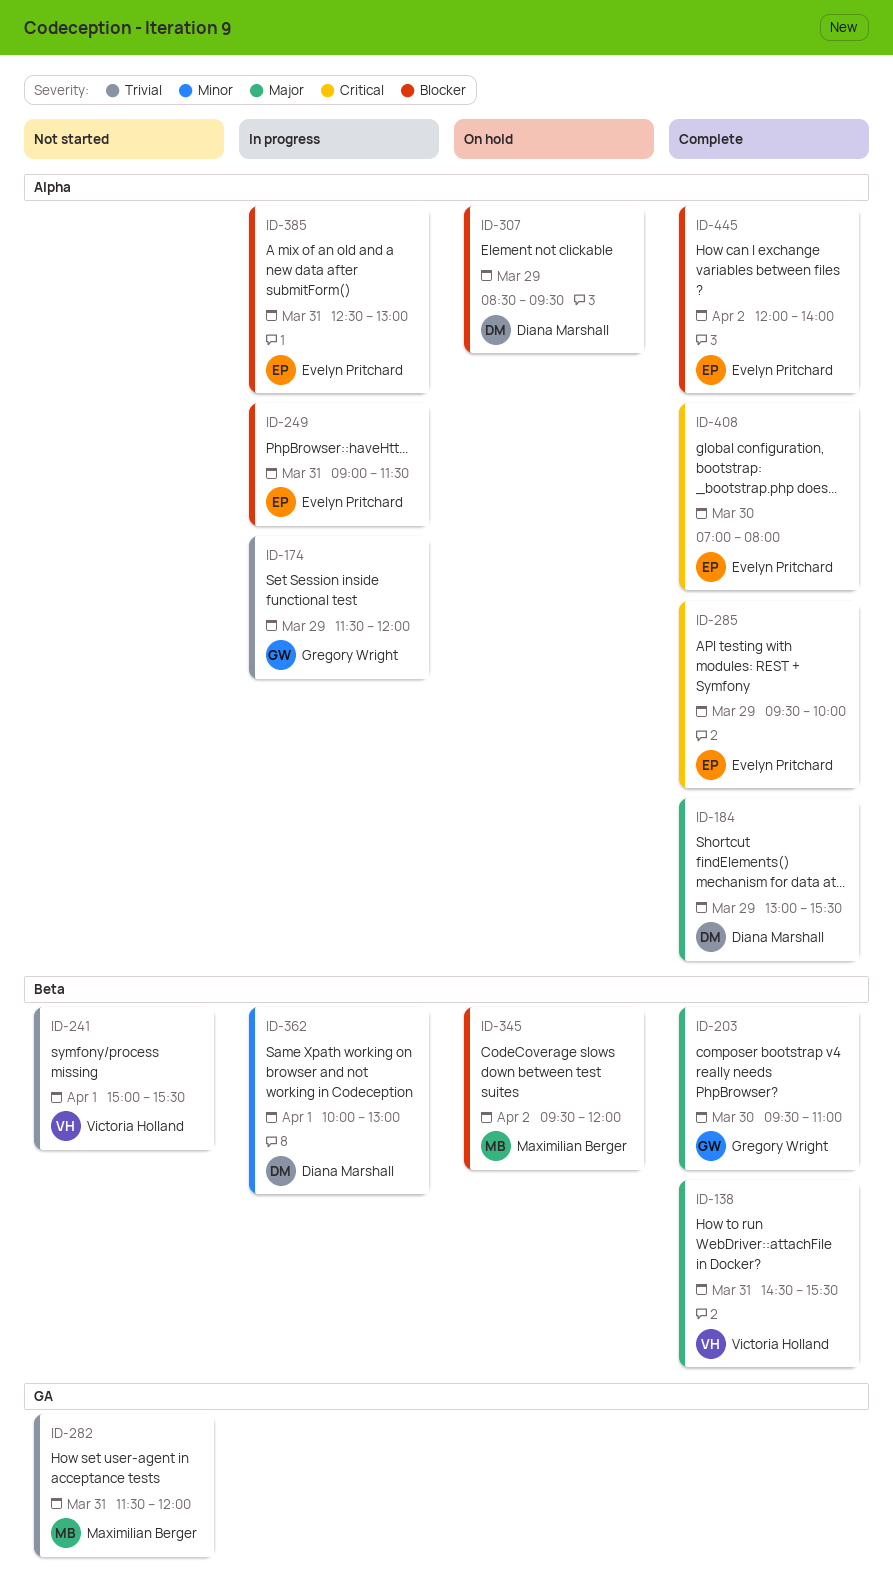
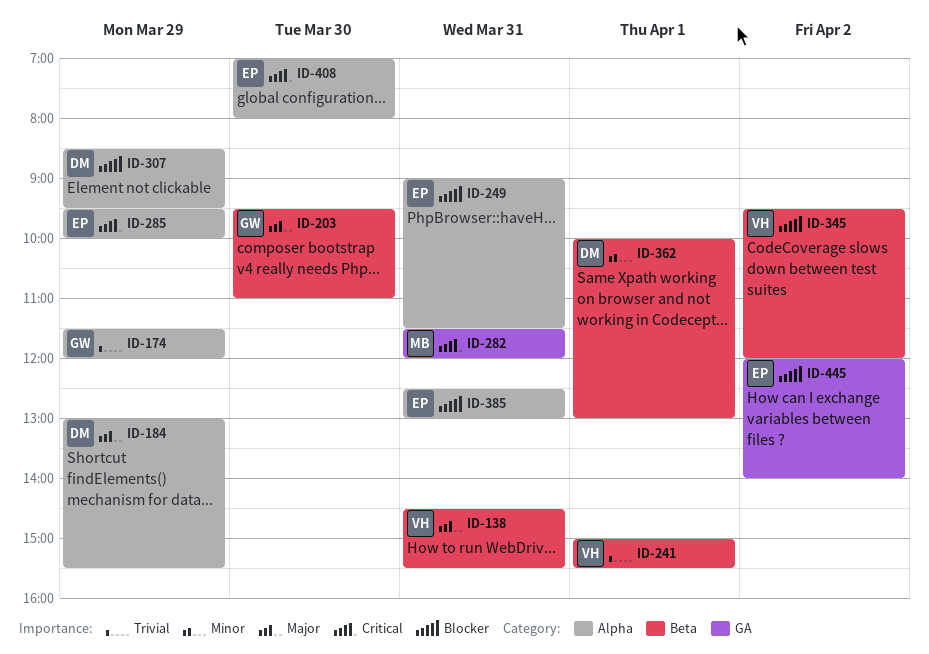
ID-282, priority: Trivial -> Critical
ID-345, owner: Maximilian Berger -> Victoria Holland
ID-445, label: Alpha -> GA

